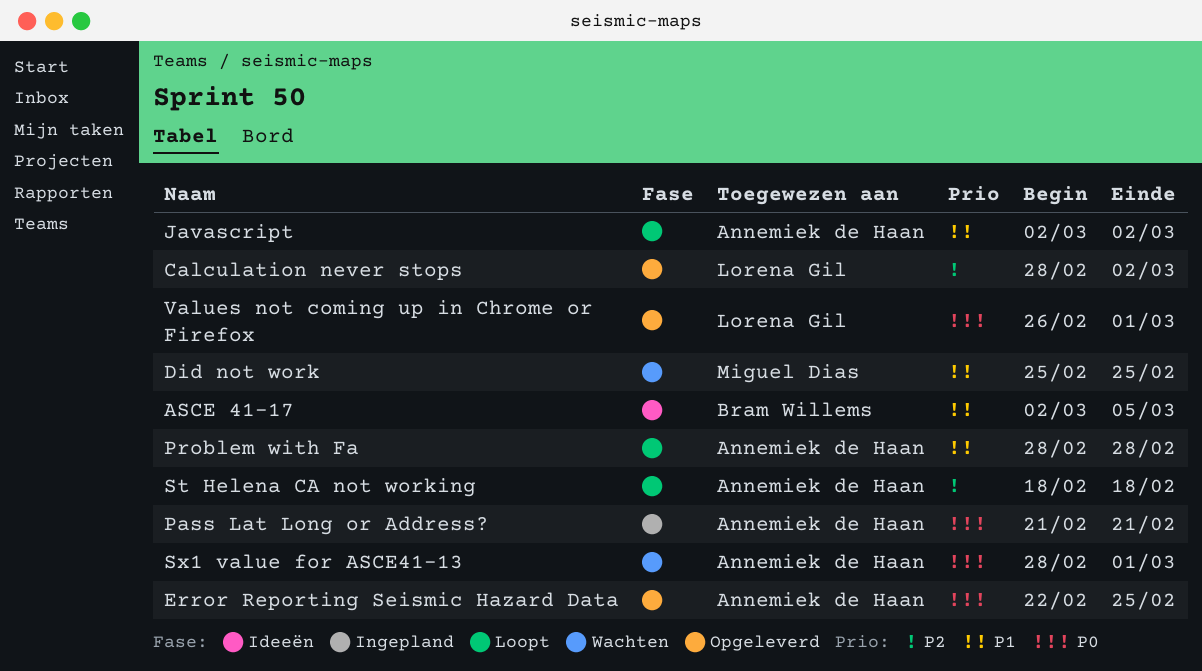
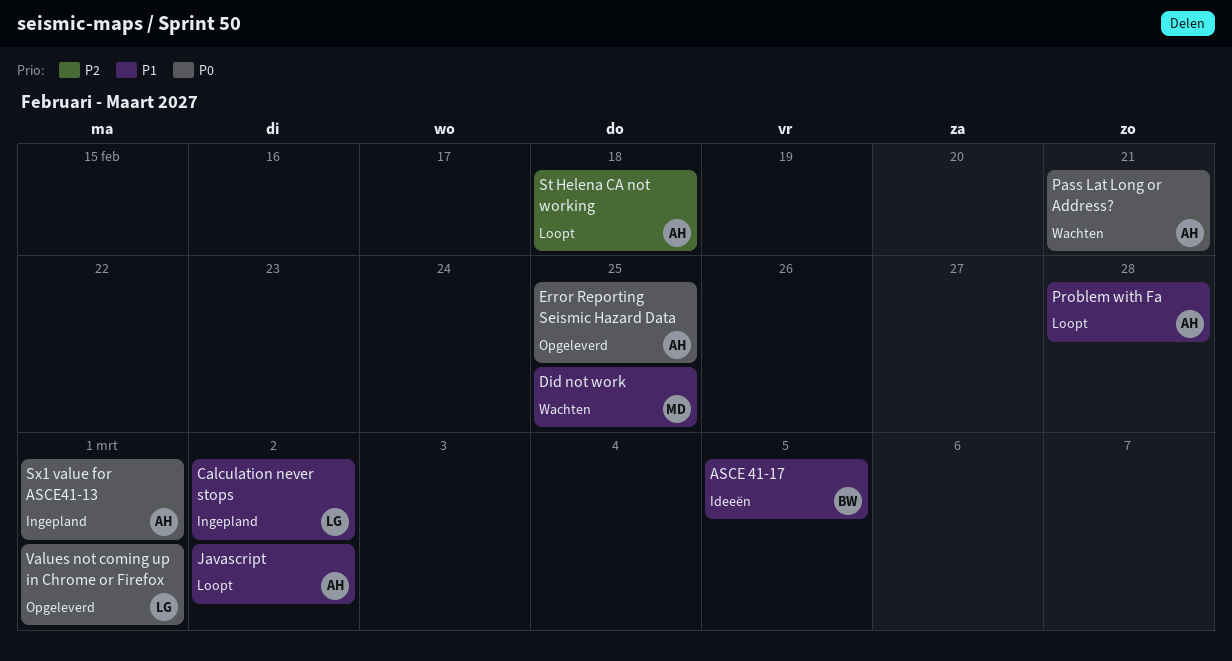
Calculation never stops, status: Opgeleverd -> Ingepland
Calculation never stops, priority: P2 -> P1
Pass Lat Long or Address?, status: Ingepland -> Wachten
Sx1 value for ASCE41-13, status: Wachten -> Ingepland

